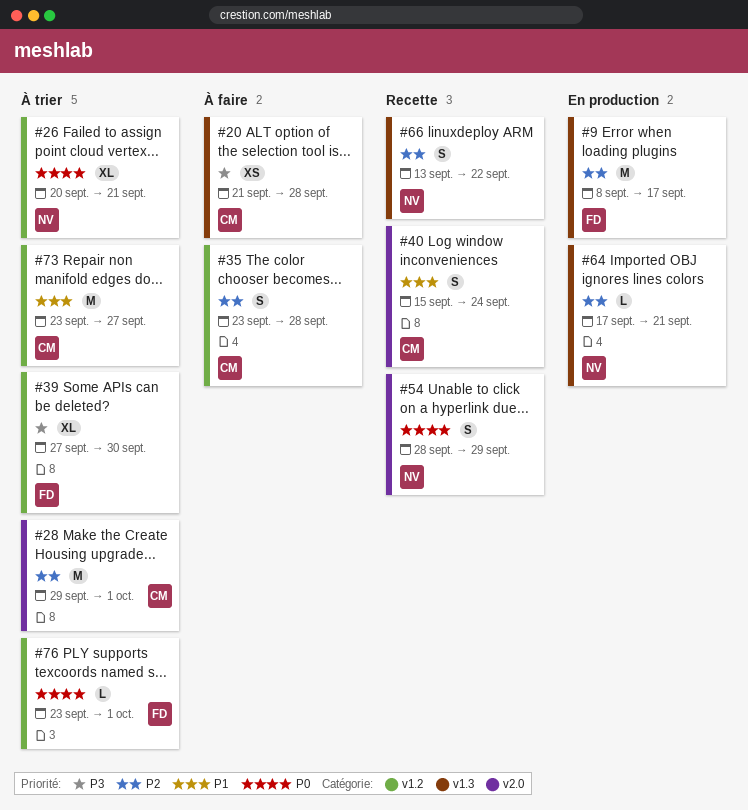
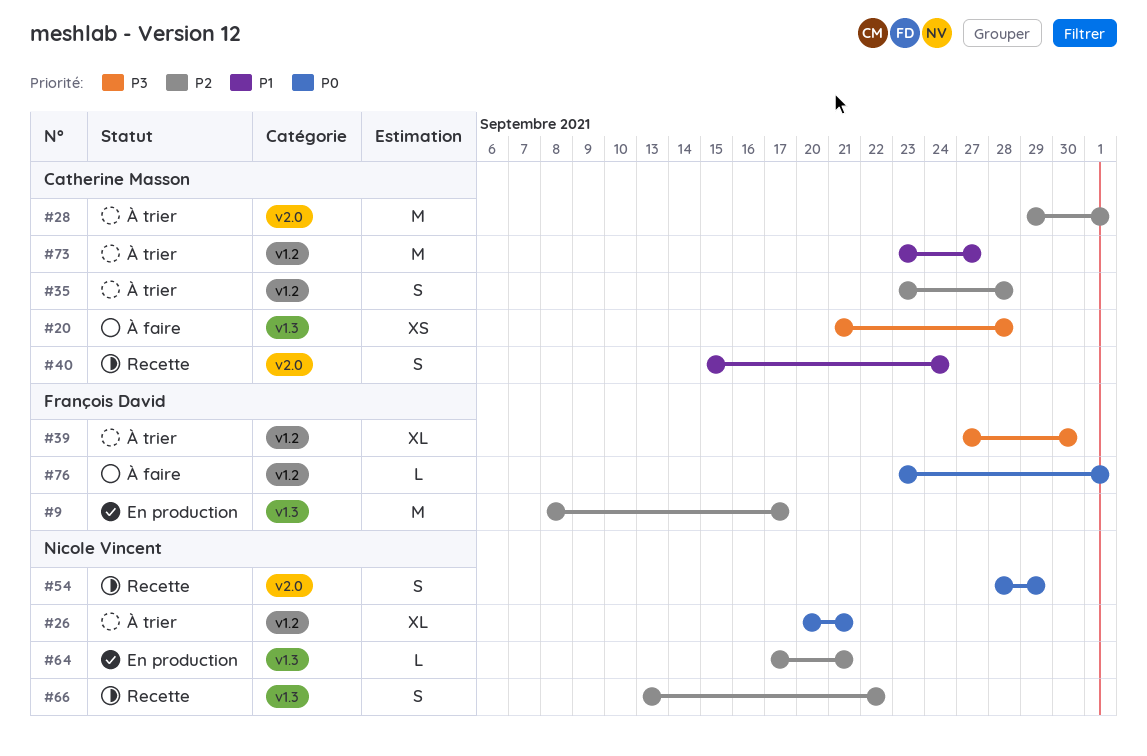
#35, status: À faire -> À trier
#76, status: À trier -> À faire

